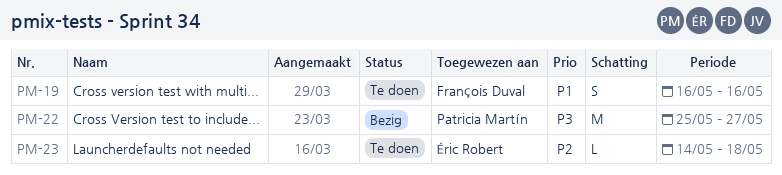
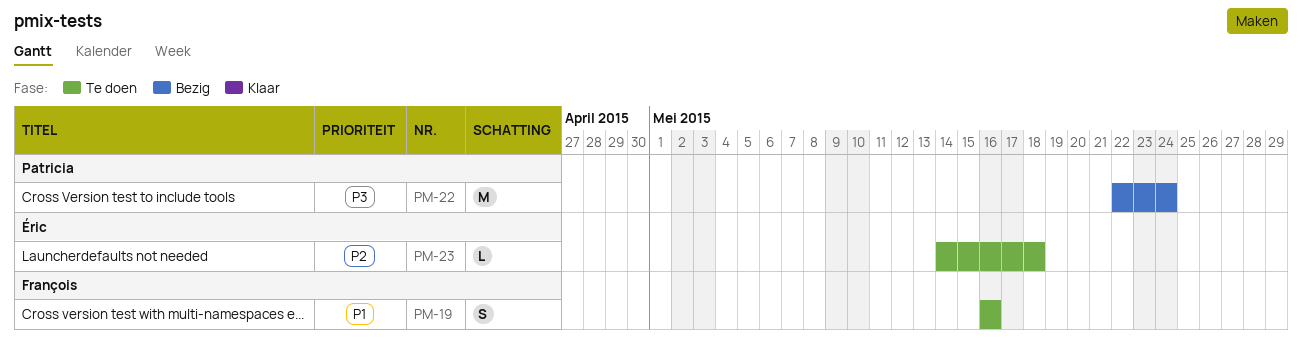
PM-22, start: May 25 -> May 22
PM-22, due: May 27 -> May 24

